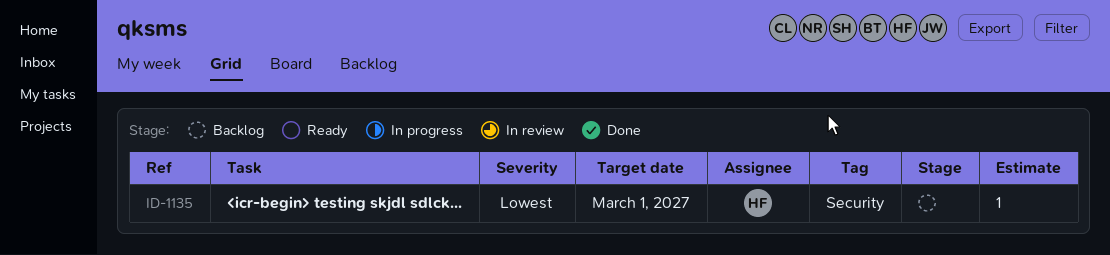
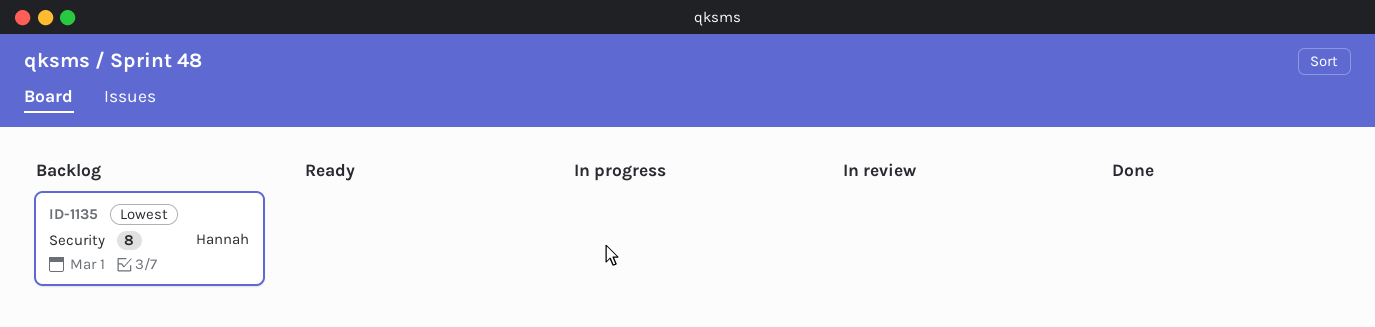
ID-1135, estimate: 1 -> 8

